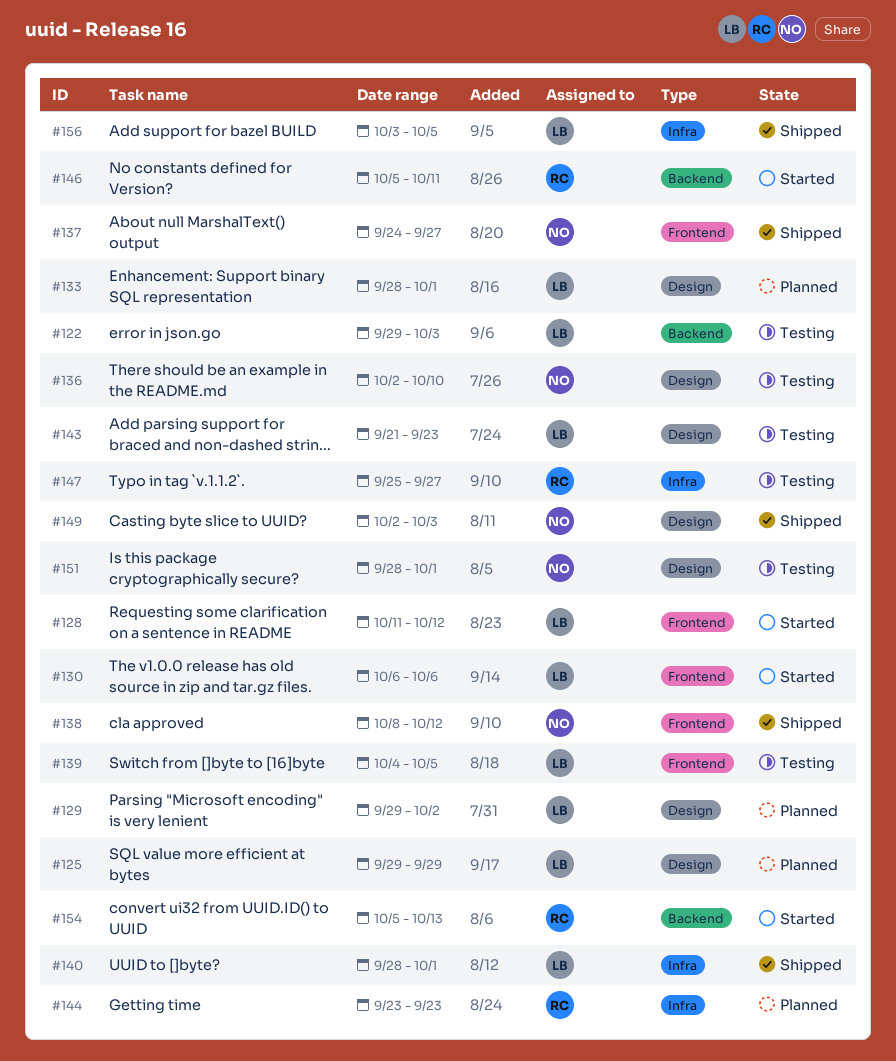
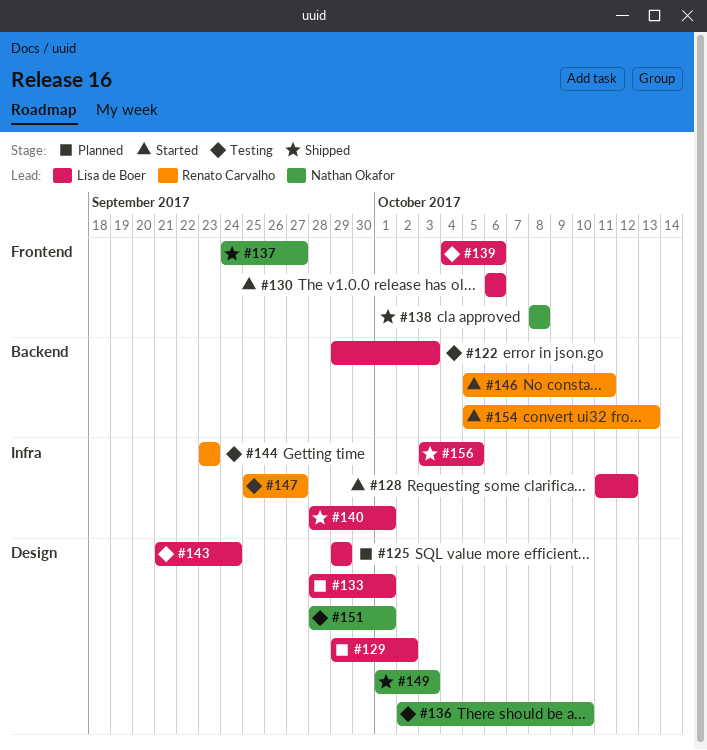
#128, label: Frontend -> Infra
#138, due: Oct 12 -> Oct 8
#139, due: Oct 5 -> Oct 6
#143, due: Sep 23 -> Sep 24
#144, status: Planned -> Testing
#149, start: Oct 2 -> Oct 1

